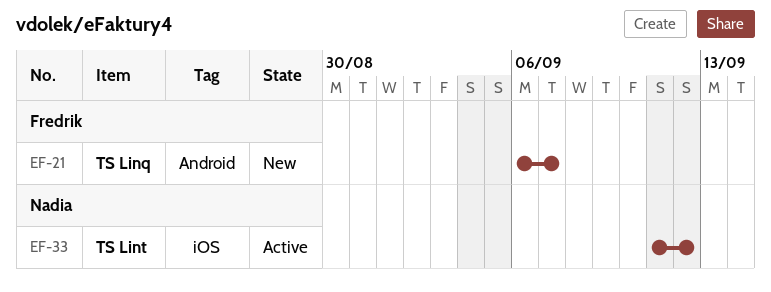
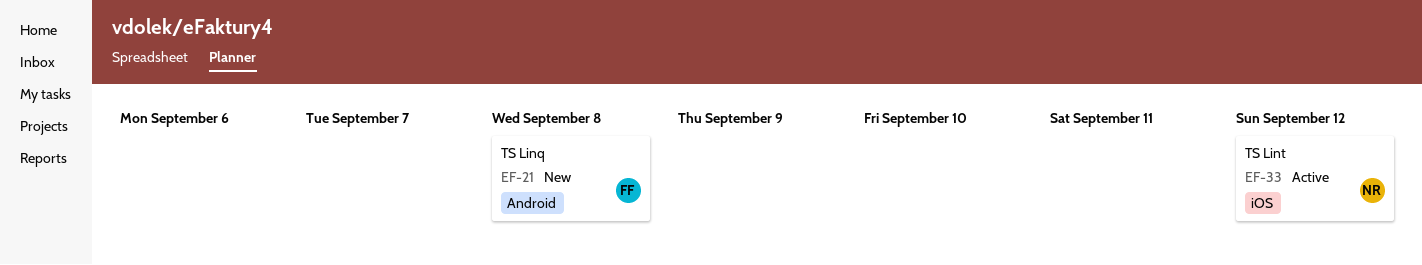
EF-21, due: Sep 7 -> Sep 8

